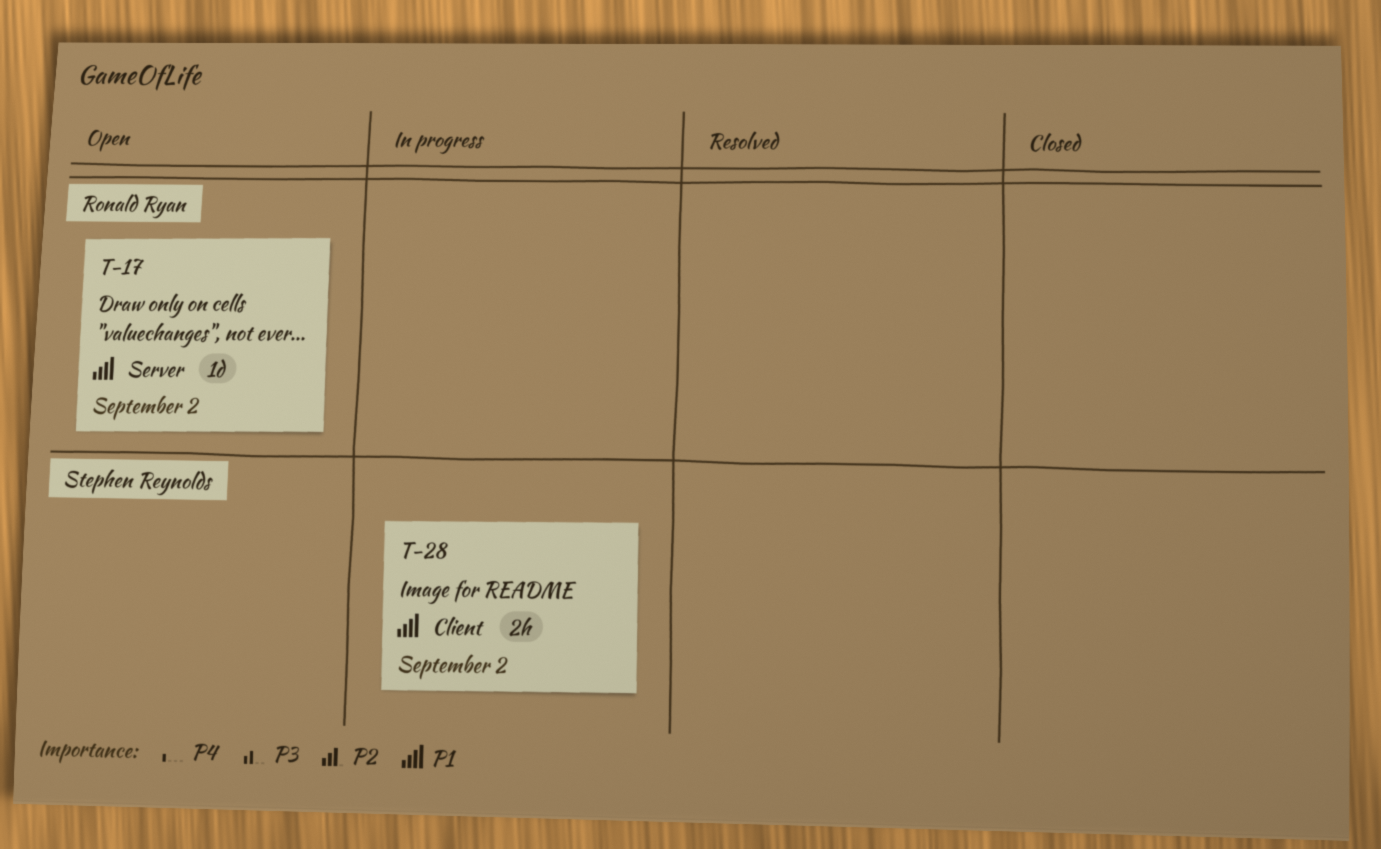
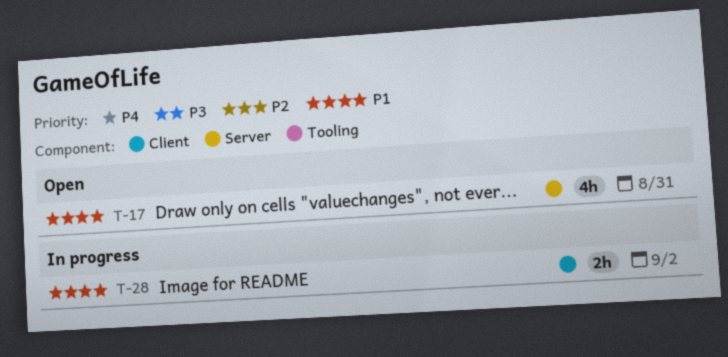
T-17, estimate: 1d -> 4h
T-17, due: Sep 2 -> Aug 31

